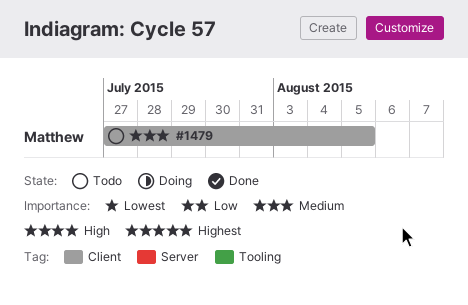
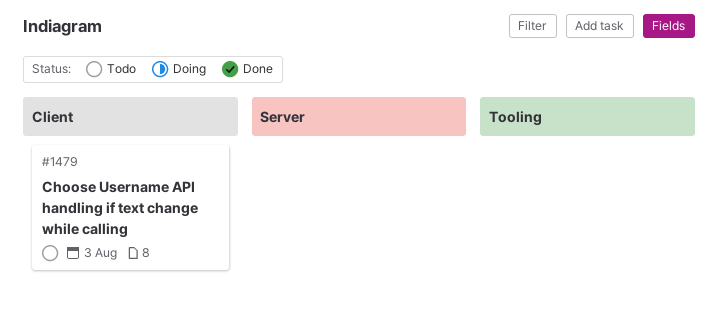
#1479, due: Aug 5 -> Aug 3

